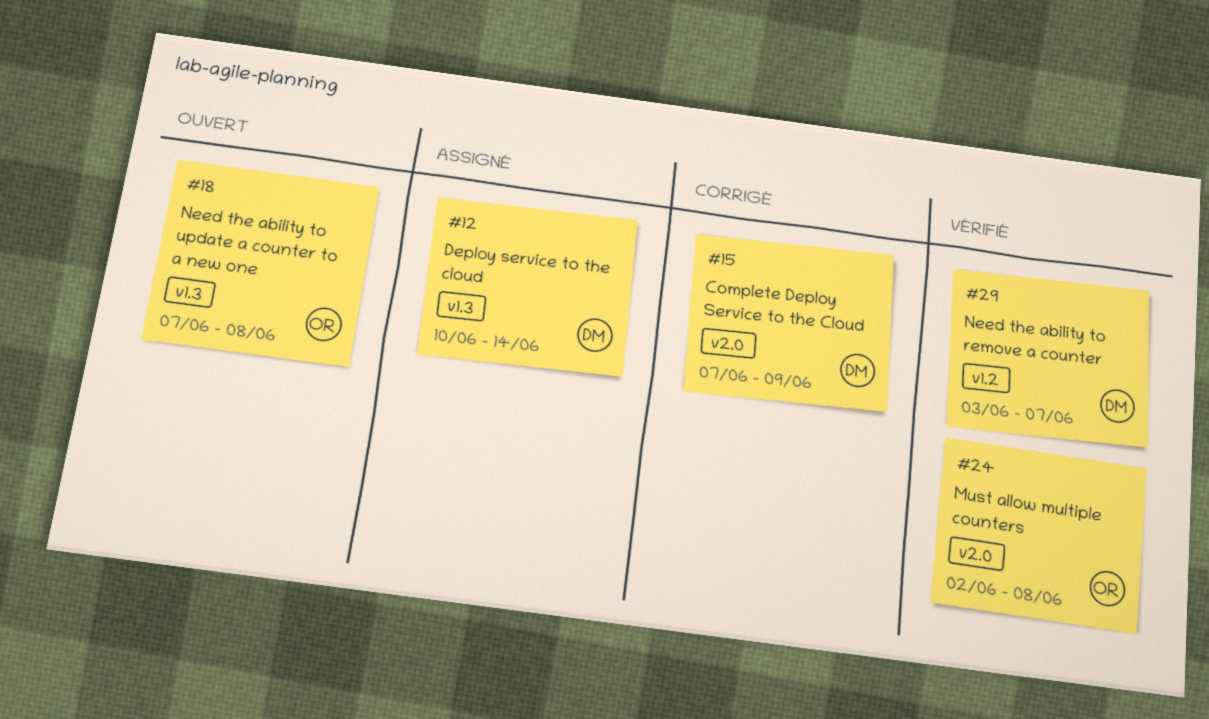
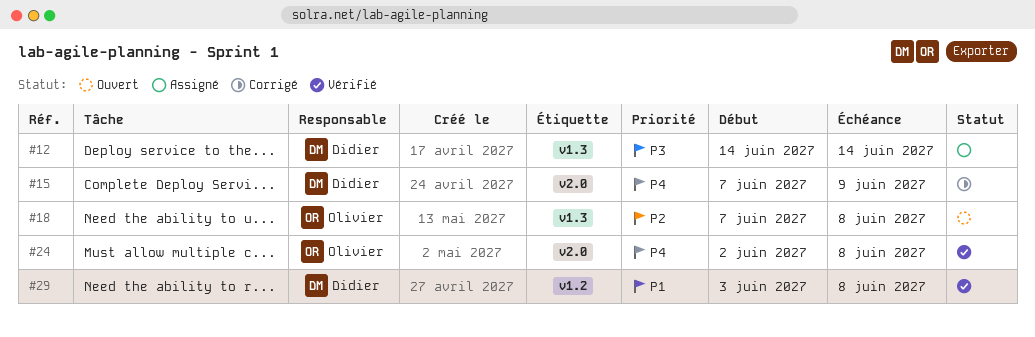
#12, start: Jun 10 -> Jun 14
#29, due: Jun 7 -> Jun 8

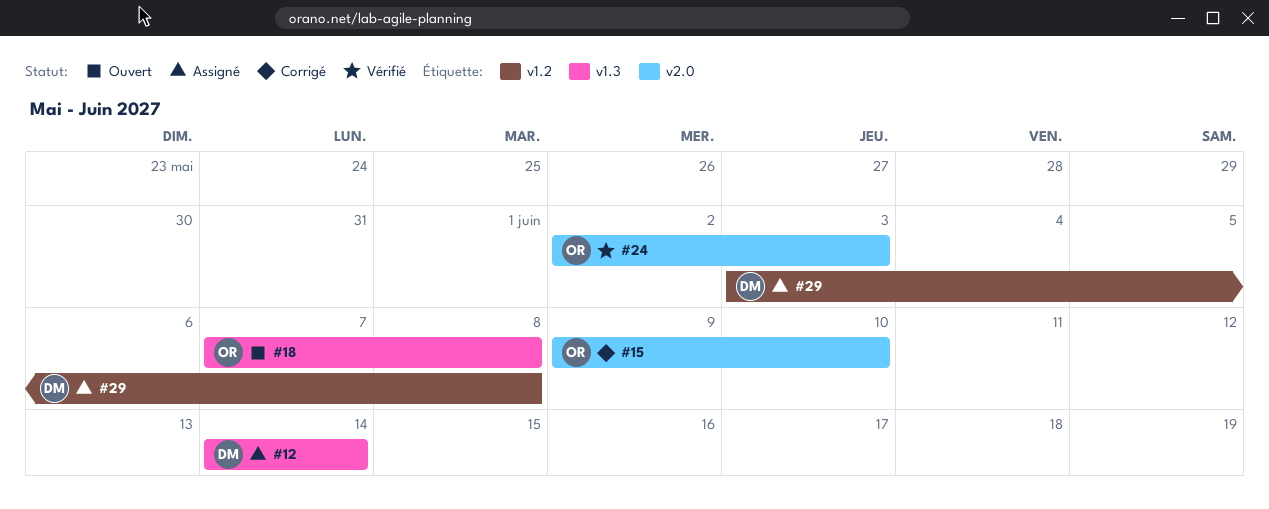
#15, owner: Didier -> Olivier
#15, start: Jun 7 -> Jun 9
#15, due: Jun 9 -> Jun 10
#24, due: Jun 8 -> Jun 3
#29, status: Vérifié -> Assigné

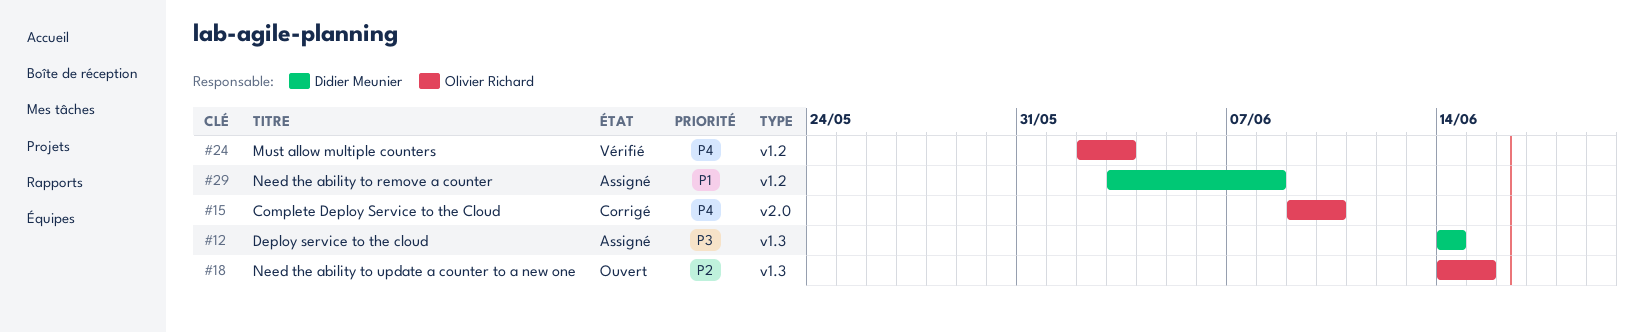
#18, start: Jun 7 -> Jun 14
#18, due: Jun 8 -> Jun 15
#24, label: v2.0 -> v1.2

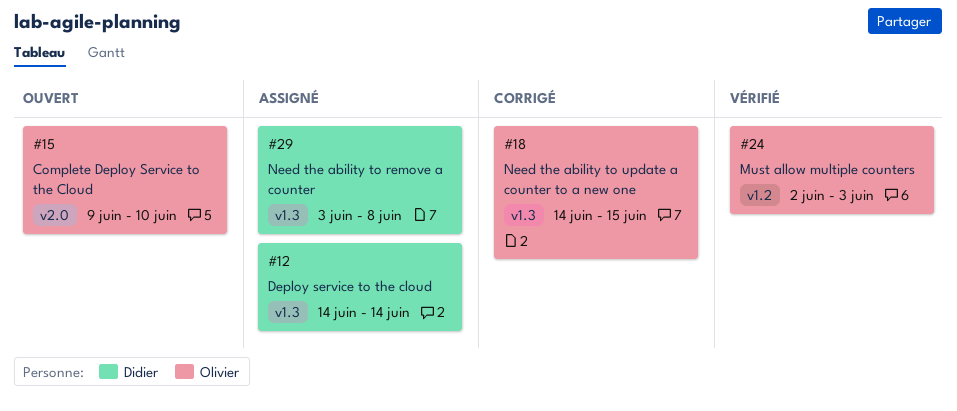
#15, status: Corrigé -> Ouvert
#18, status: Ouvert -> Corrigé
#29, label: v1.2 -> v1.3

